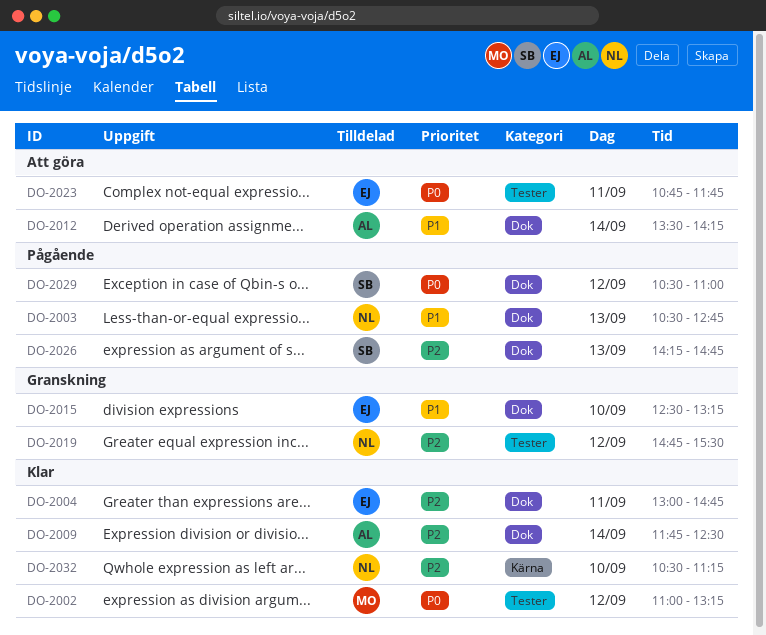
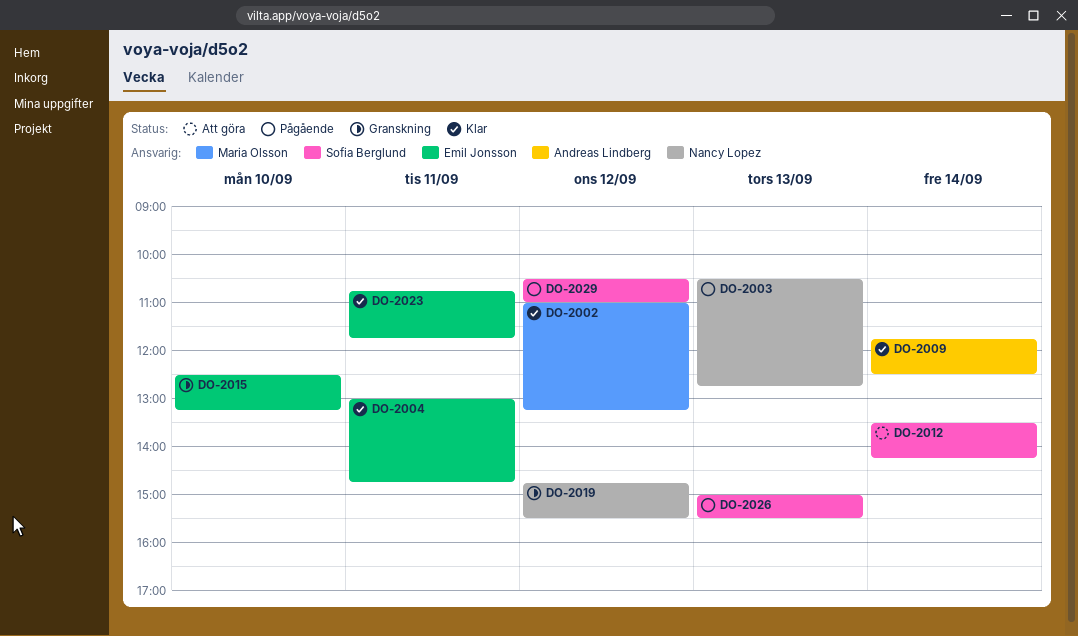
DO-2012, owner: Andreas Lindberg -> Sofia Berglund
DO-2023, status: Att göra -> Klar
DO-2026, begins: 14:15 -> 15:00
DO-2026, ends: 14:45 -> 15:30
DO-2032: present -> none

